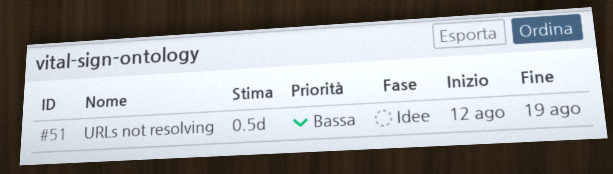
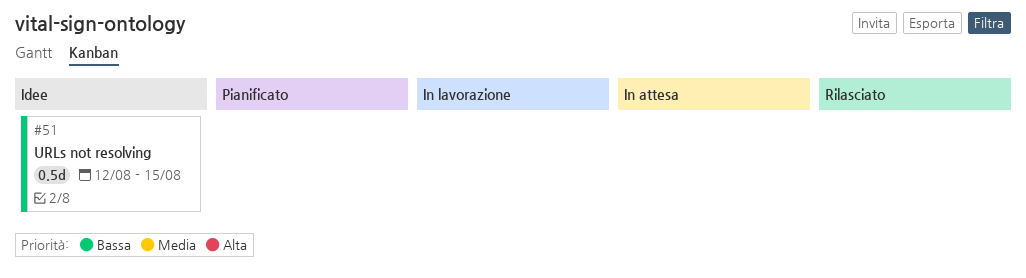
#51, due: Aug 19 -> Aug 15

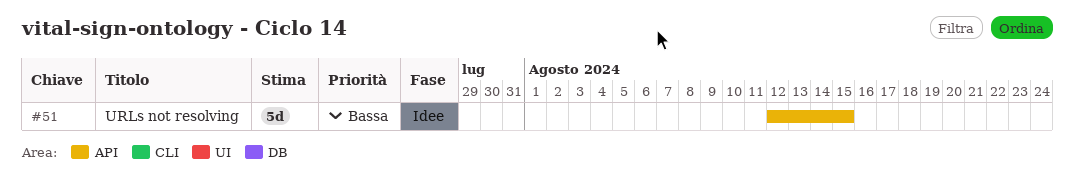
#51, estimate: 0.5d -> 5d

